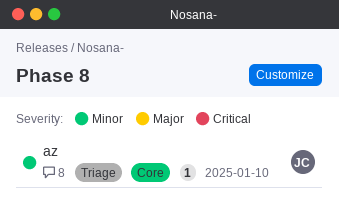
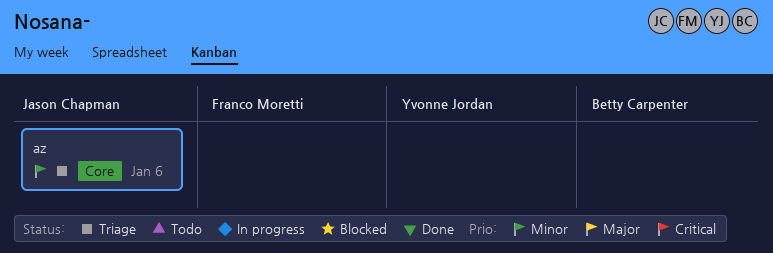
az, due: Jan 10 -> Jan 6

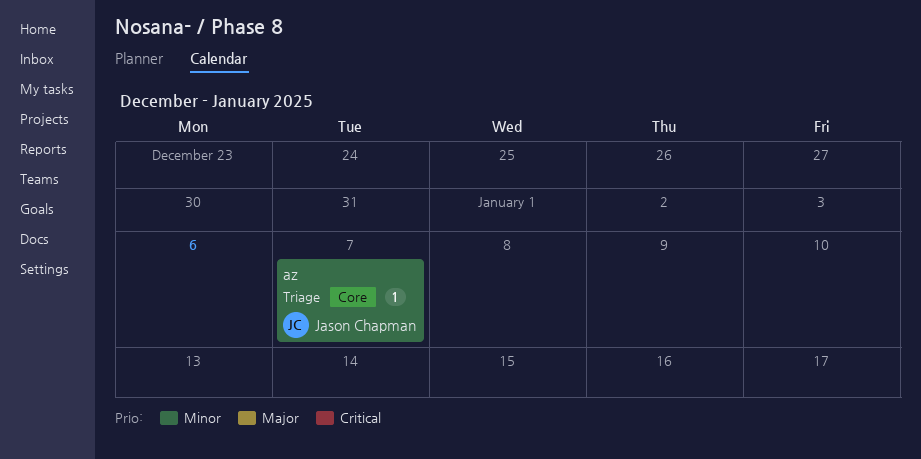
az, due: Jan 6 -> Jan 7

